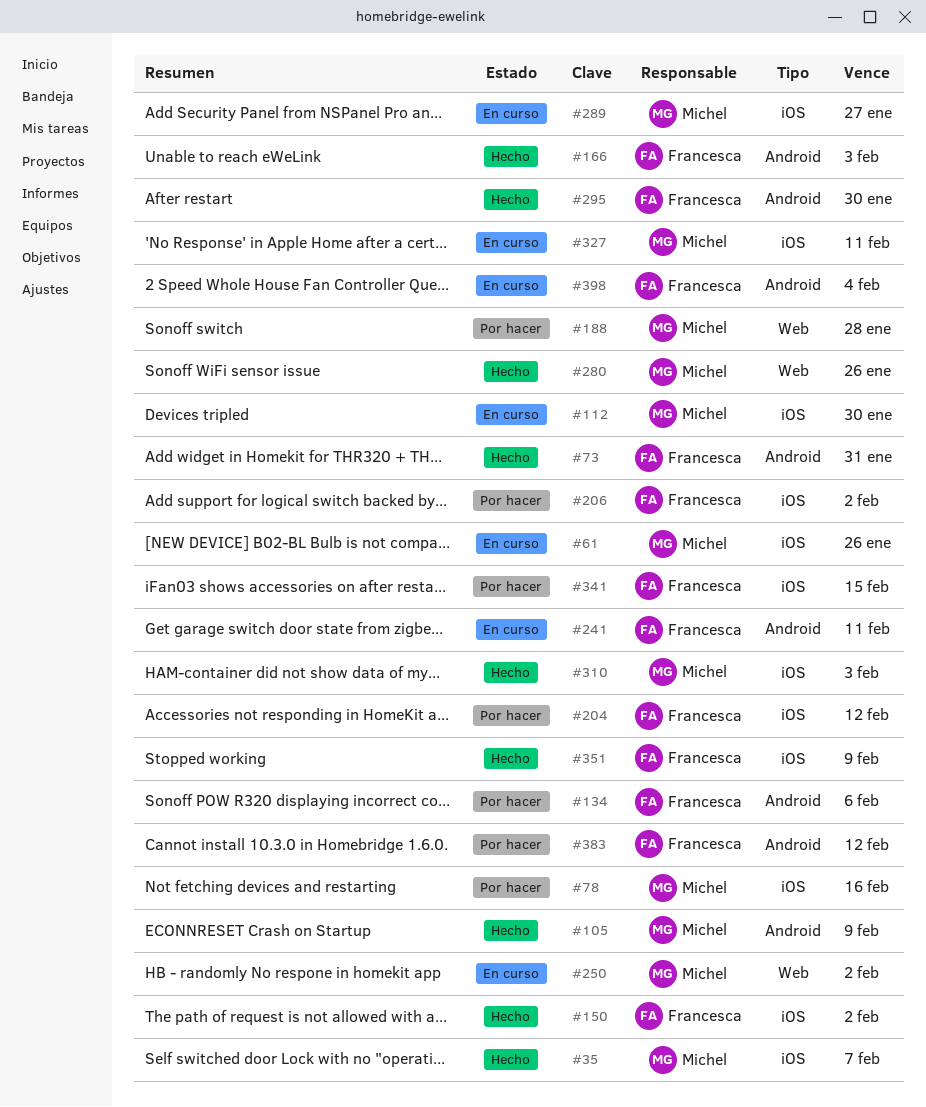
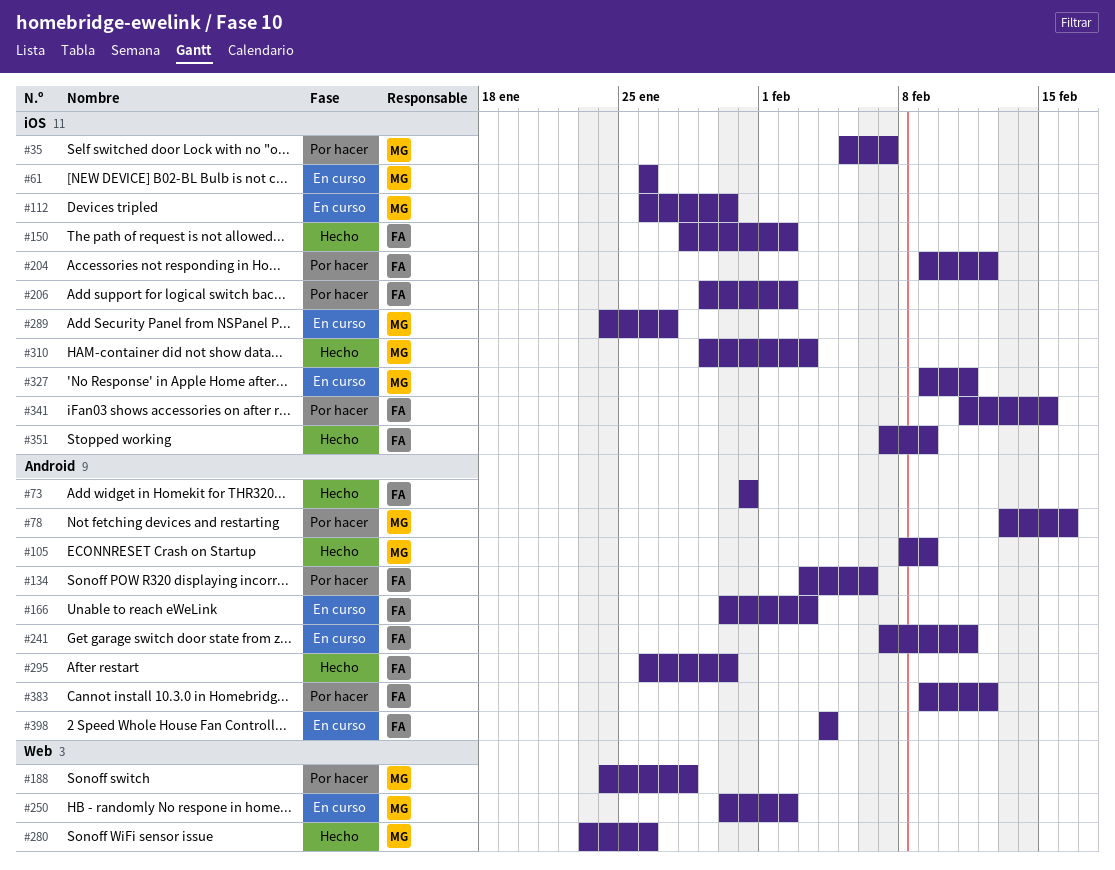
#35, status: Hecho -> Por hacer
#78, label: iOS -> Android
#166, status: Hecho -> En curso

